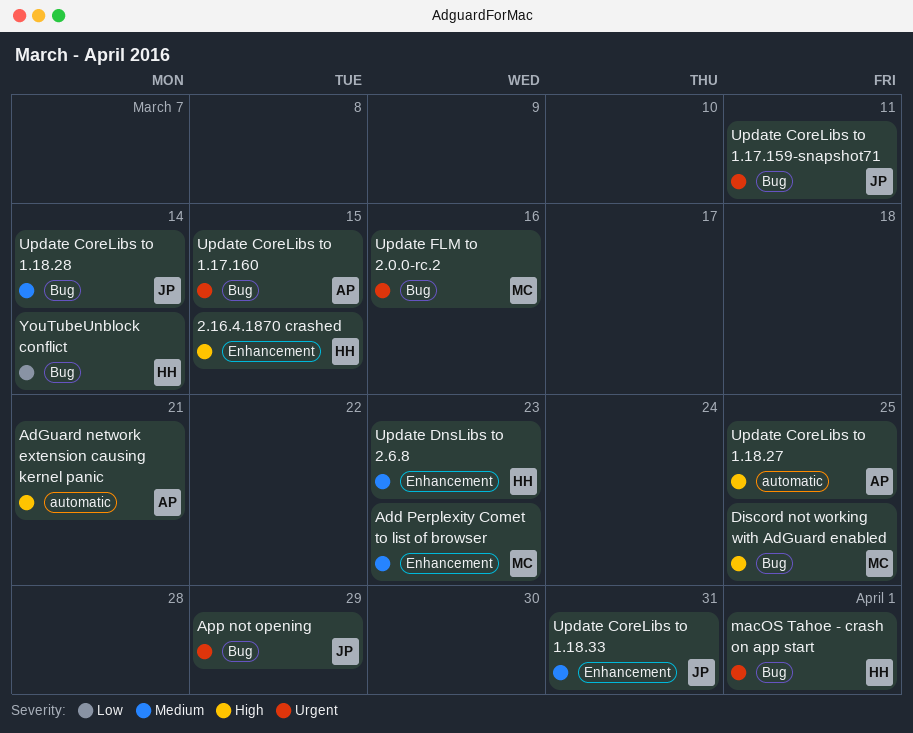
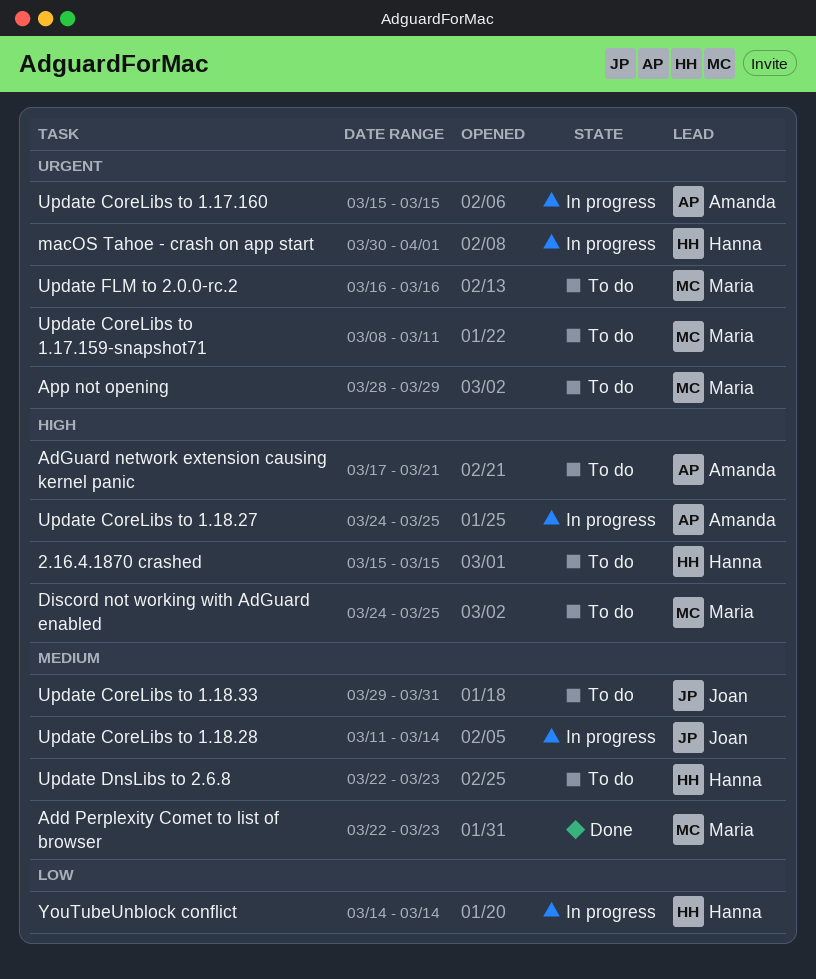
App not opening, owner: Joan -> Maria
Update CoreLibs to 1.17.159-snapshot71, owner: Joan -> Maria

